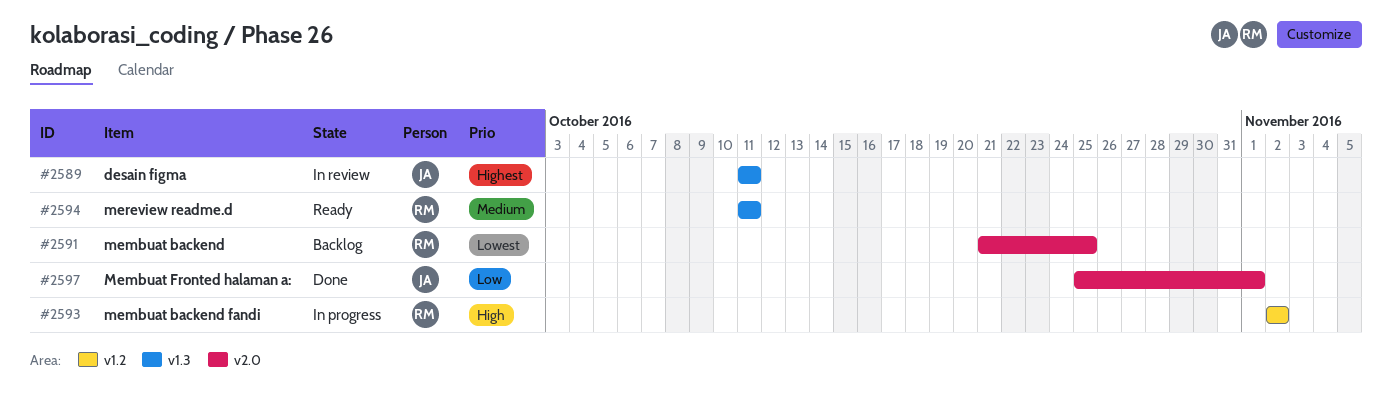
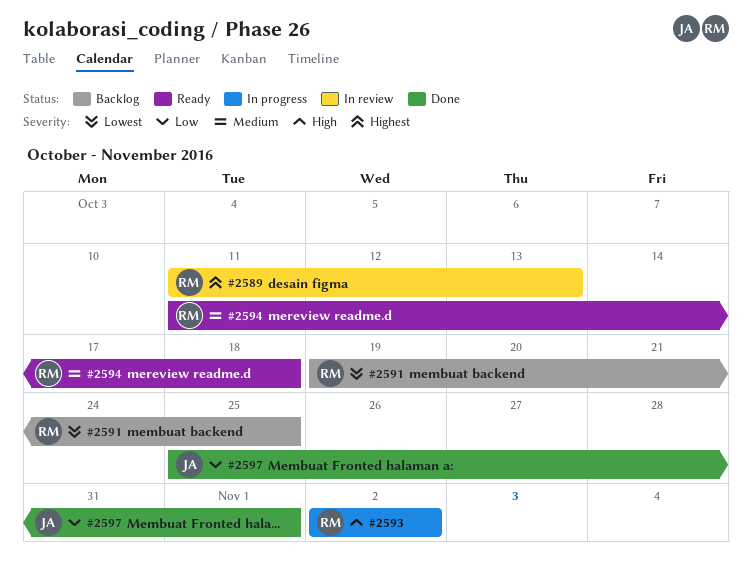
#2589, owner: JA -> RM
#2589, due: Oct 11 -> Oct 13
#2591, start: Oct 21 -> Oct 19
#2594, due: Oct 11 -> Oct 18

